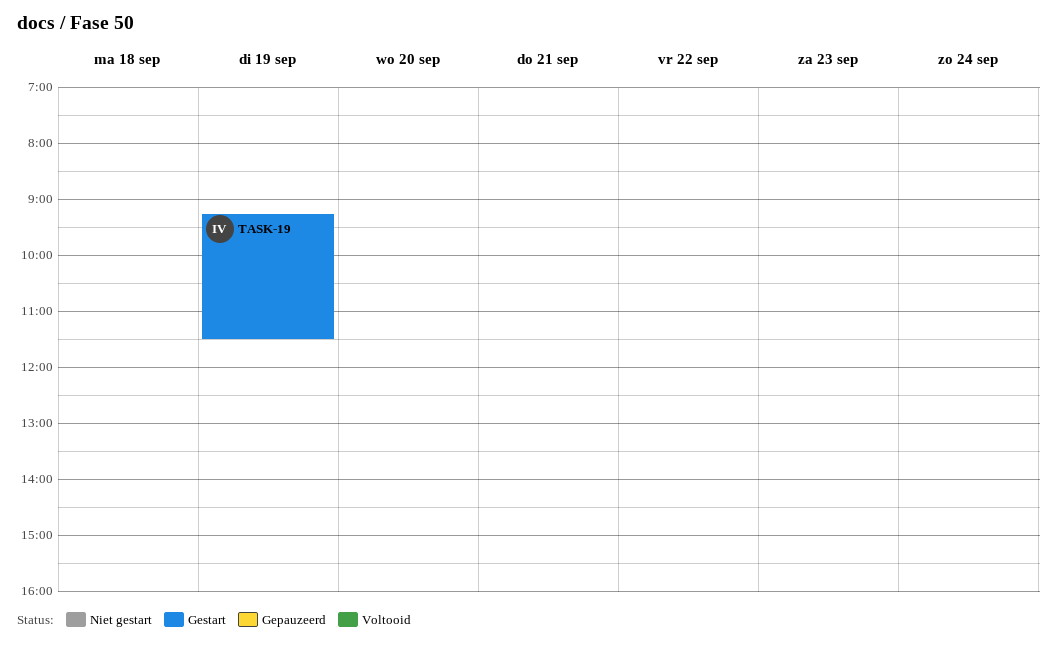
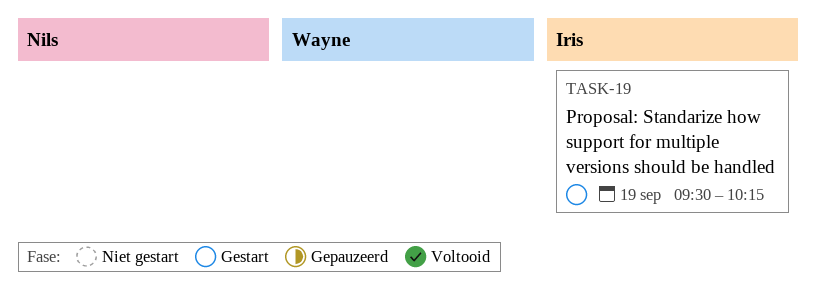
TASK-19, begins: 09:15 -> 09:30
TASK-19, ends: 11:30 -> 10:15

